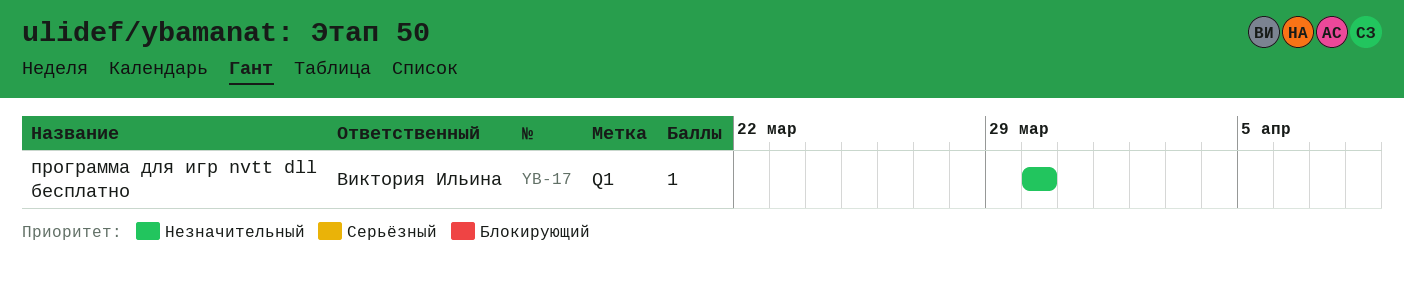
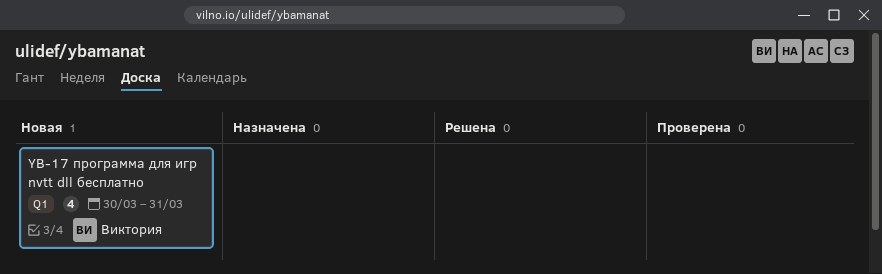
YB-17, estimate: 1 -> 4
YB-17, due: Mar 30 -> Mar 31

